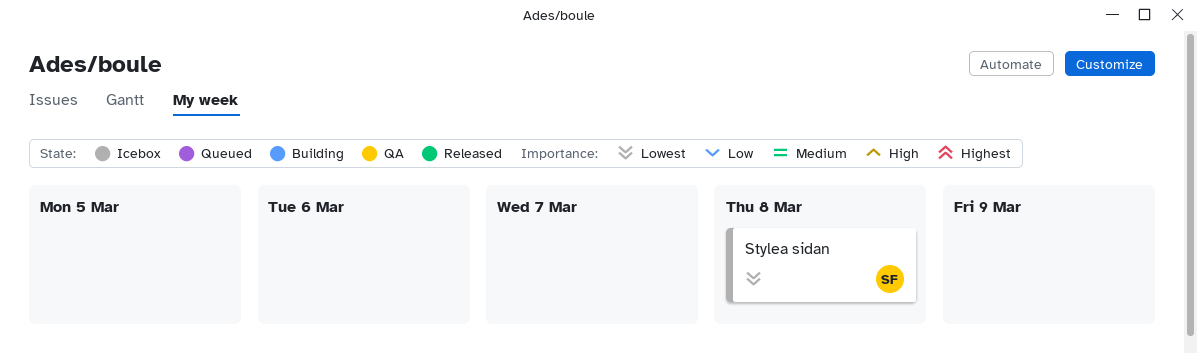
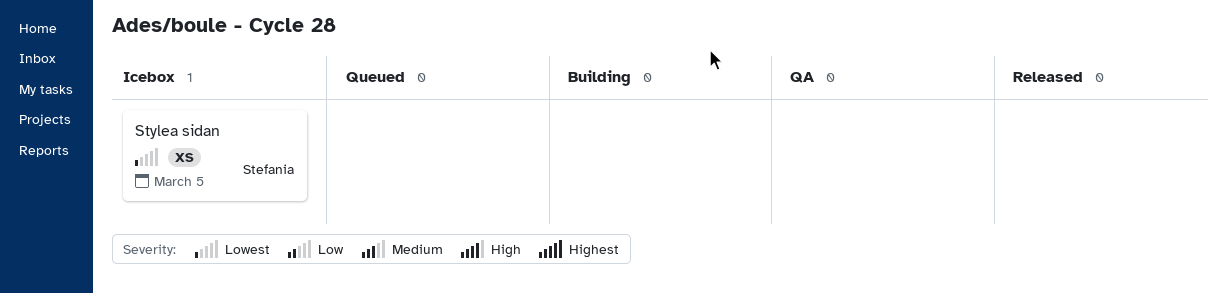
Stylea sidan, due: Mar 8 -> Mar 5

